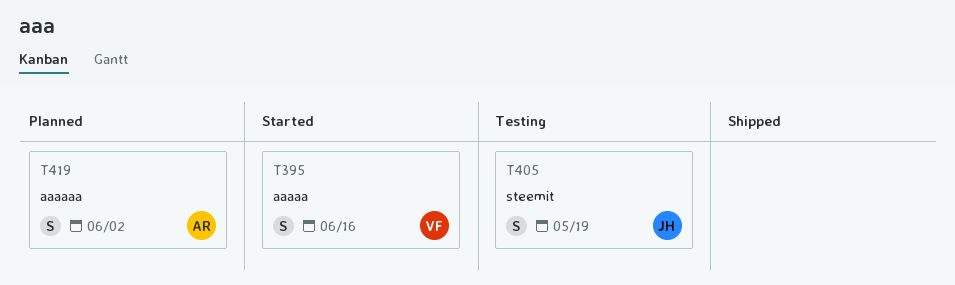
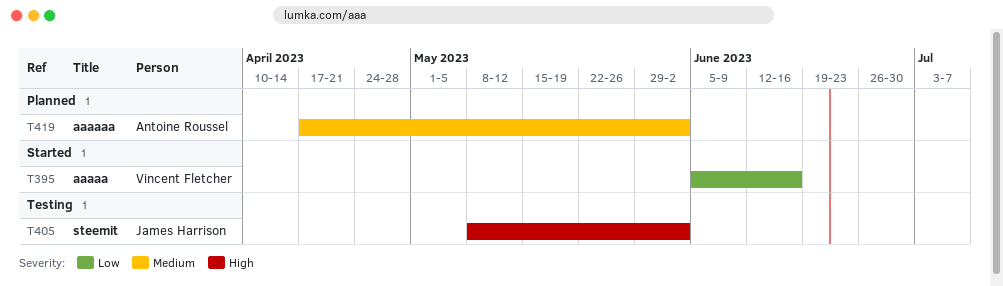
T405, due: May 19 -> Jun 2

